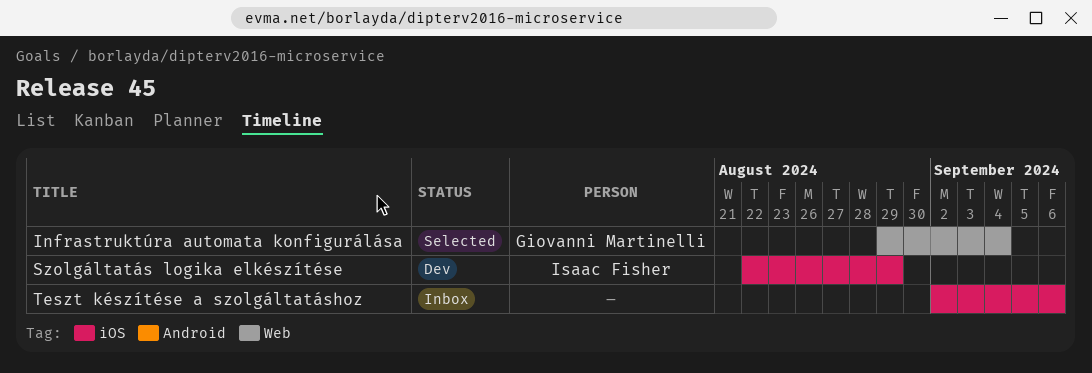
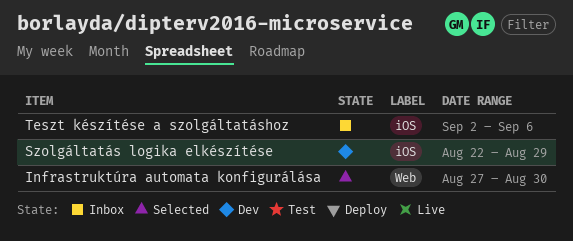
Infrastruktúra automata konfigurálása, start: Aug 29 -> Aug 27
Infrastruktúra automata konfigurálása, due: Sep 4 -> Aug 30

